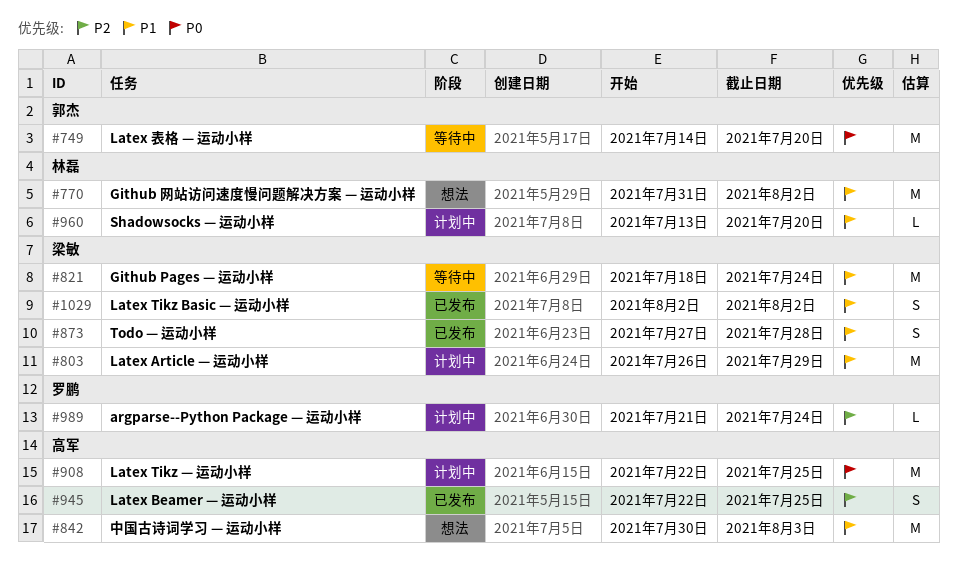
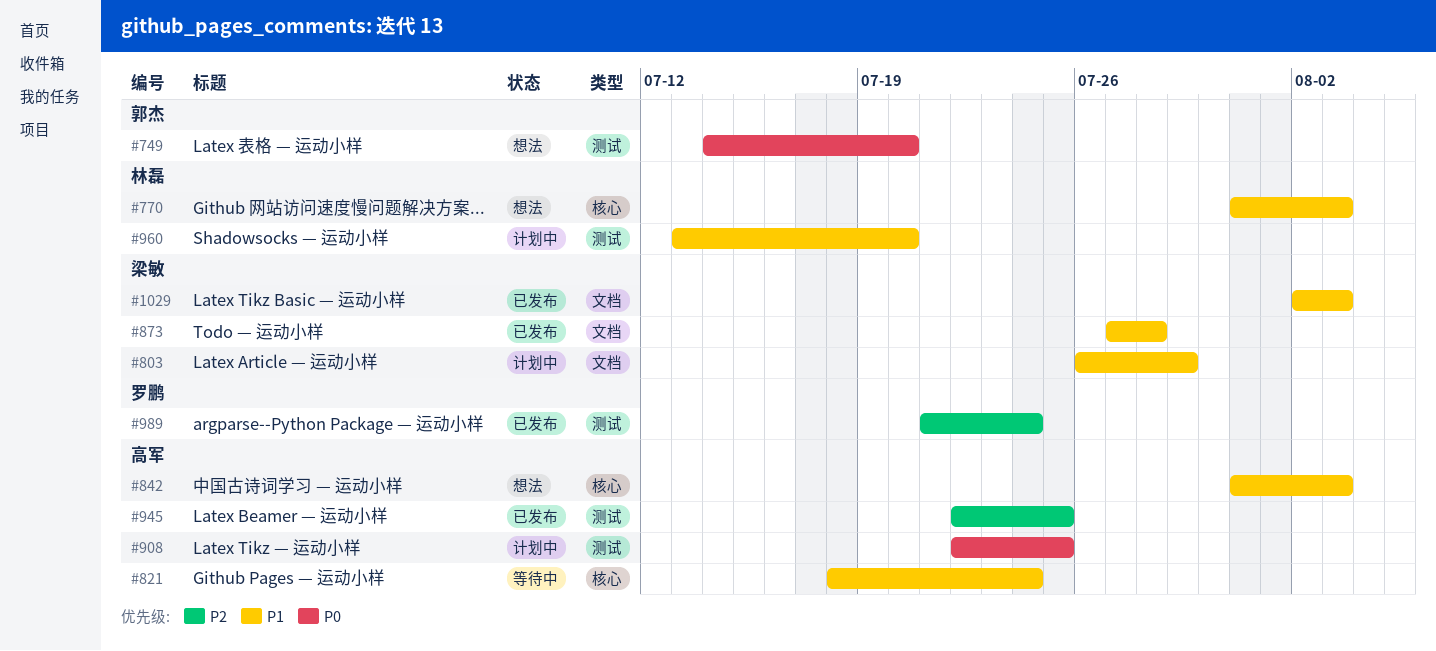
#749, status: 等待中 -> 想法
#770, due: Aug 2 -> Aug 3
#821, owner: 梁敏 -> 高军
#842, start: Jul 30 -> Jul 31
#989, status: 计划中 -> 已发布
#1029, due: Aug 2 -> Aug 3

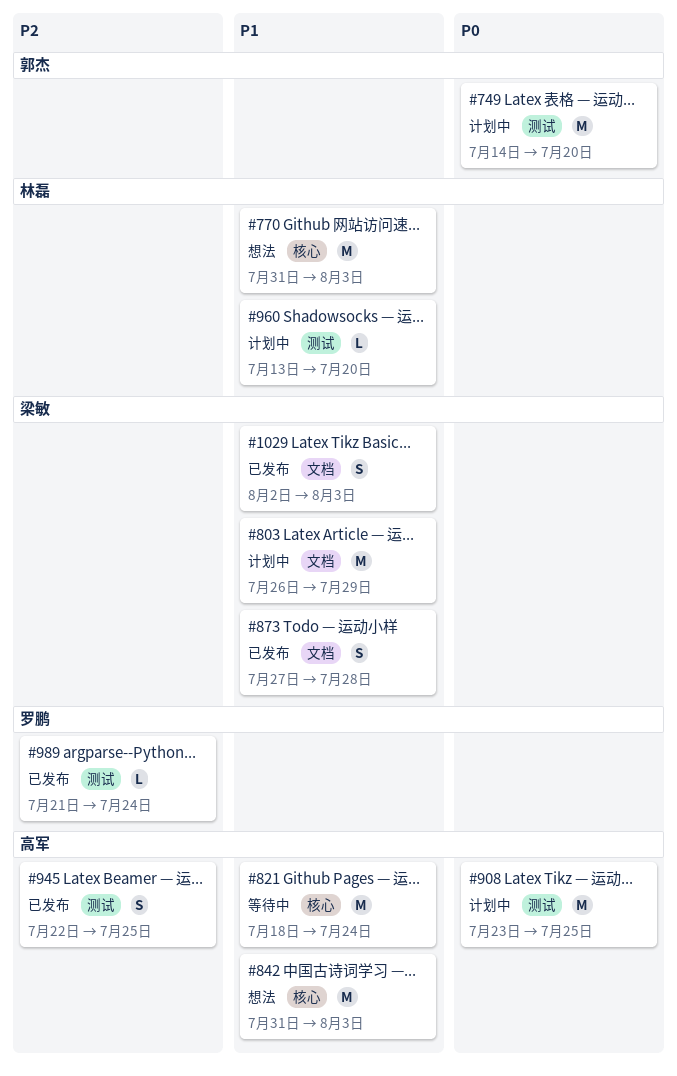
#749, status: 想法 -> 计划中
#908, start: Jul 22 -> Jul 23

